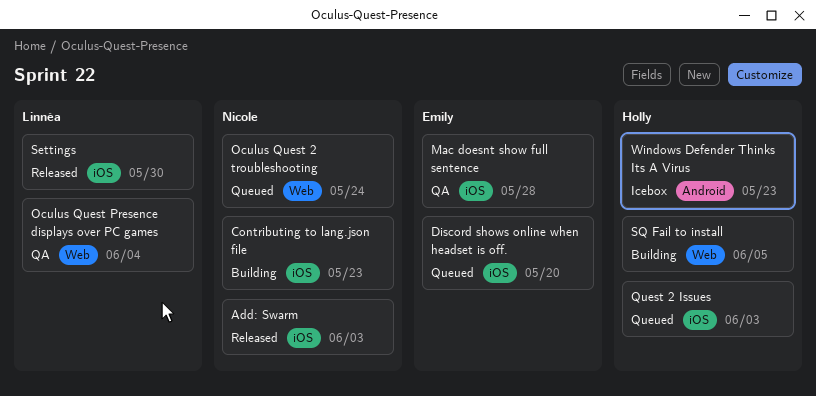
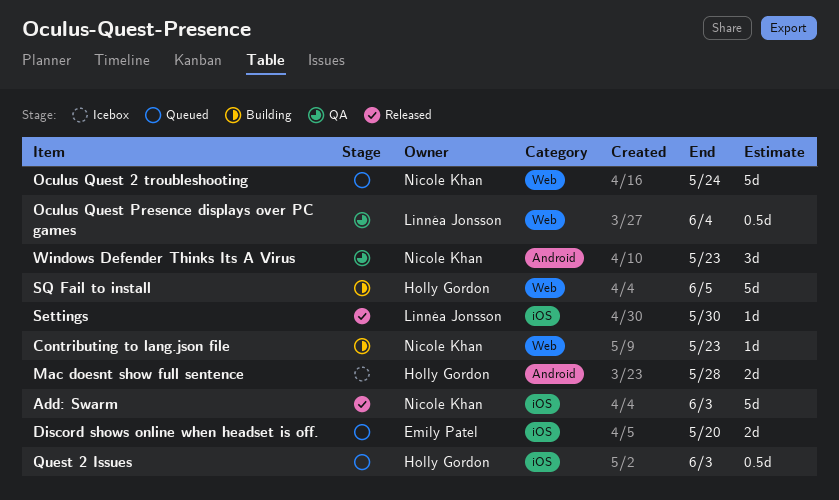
Contributing to lang.json file, label: iOS -> Web
Mac doesnt show full sentence, status: QA -> Icebox
Mac doesnt show full sentence, owner: Emily Patel -> Holly Gordon
Mac doesnt show full sentence, label: iOS -> Android
Windows Defender Thinks Its A Virus, status: Icebox -> QA
Windows Defender Thinks Its A Virus, owner: Holly Gordon -> Nicole Khan

